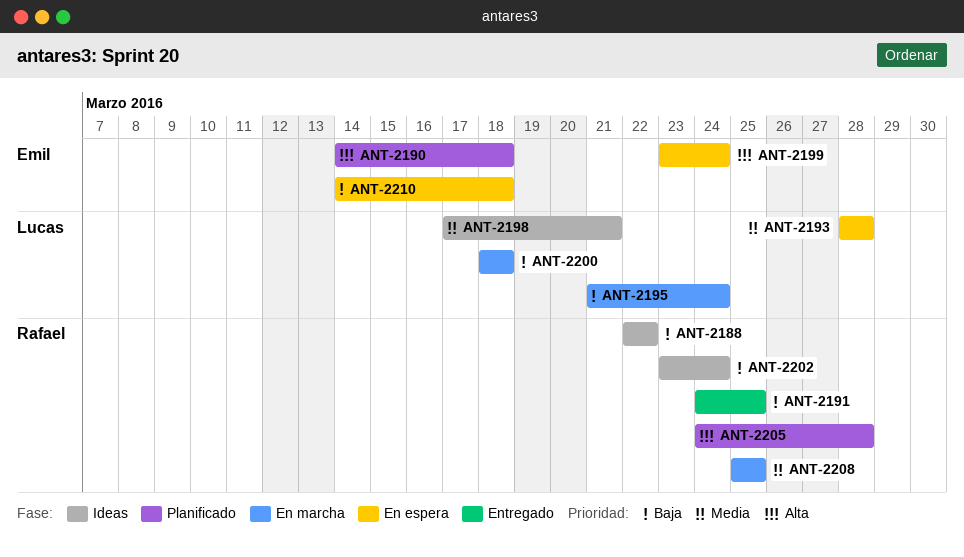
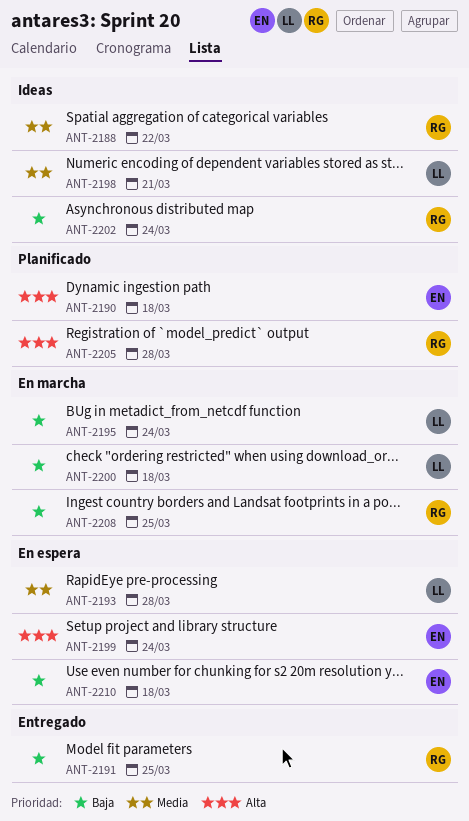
ANT-2188, priority: Baja -> Media
ANT-2208, priority: Media -> Baja

